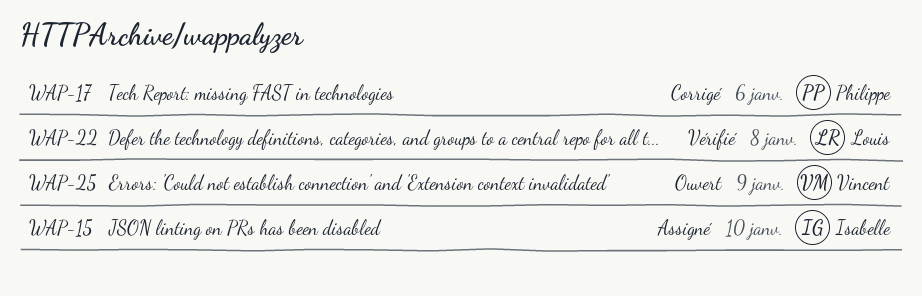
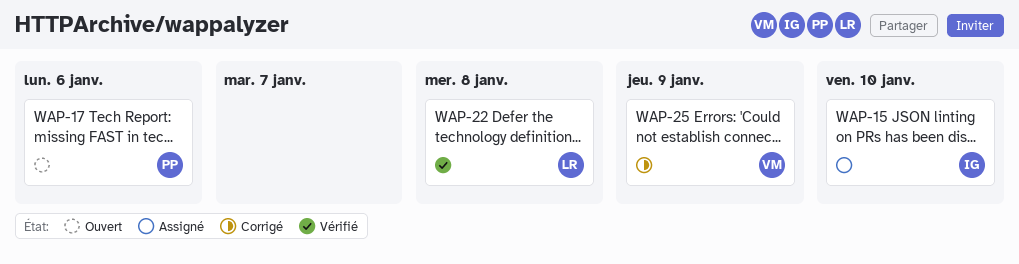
WAP-17, status: Corrigé -> Ouvert
WAP-25, status: Ouvert -> Corrigé

